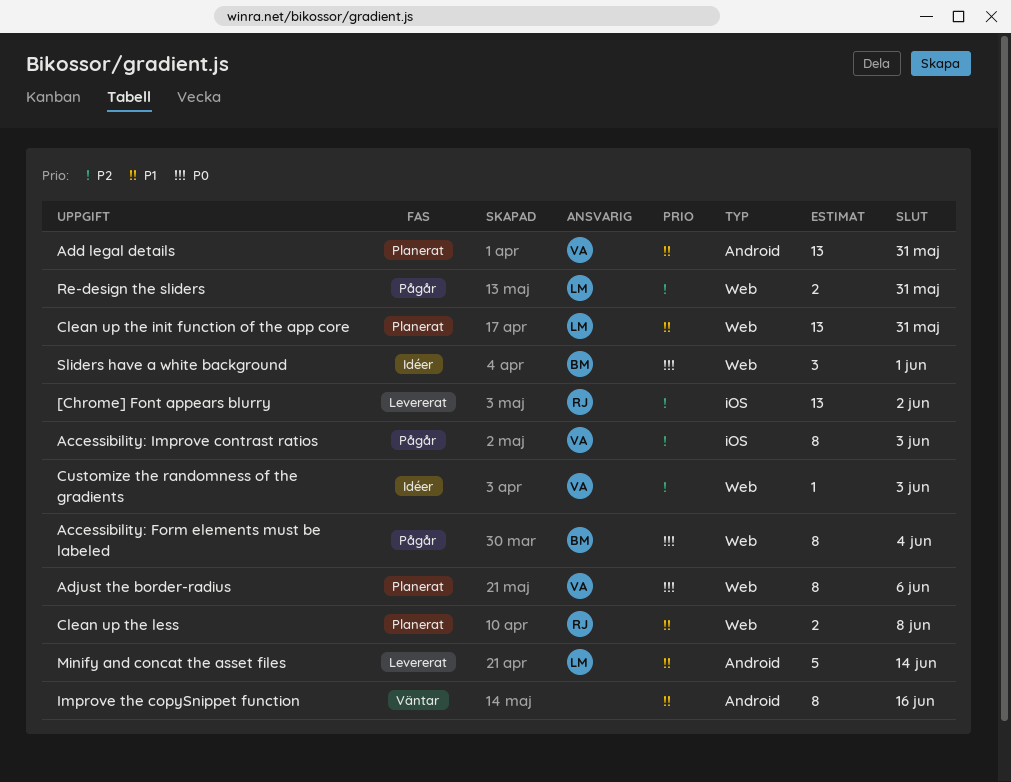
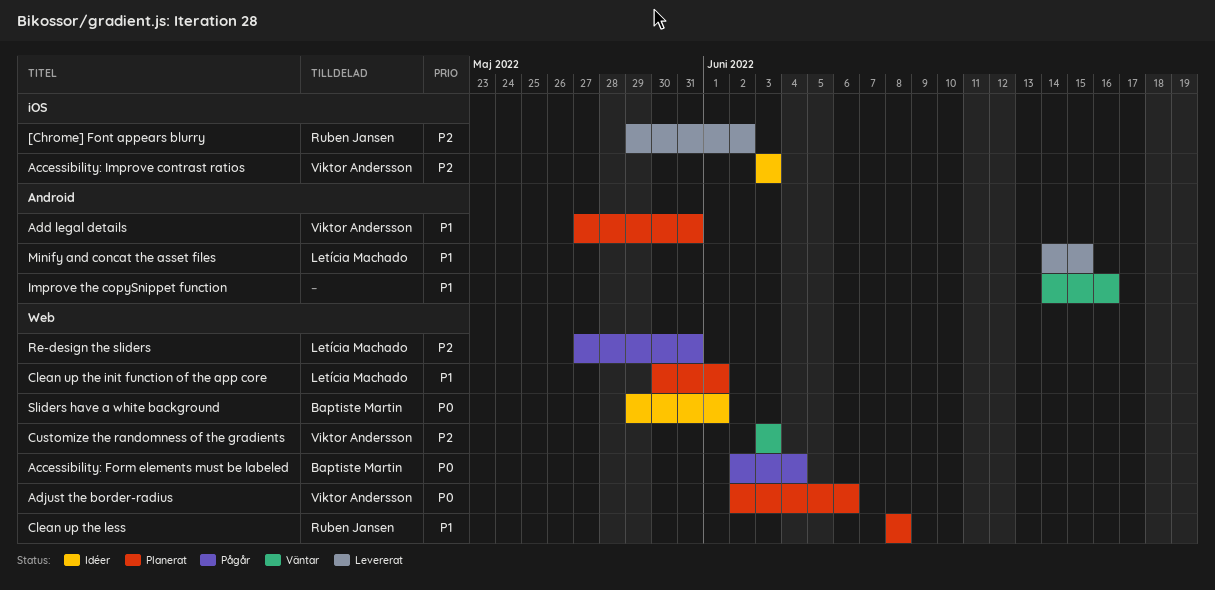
Accessibility: Improve contrast ratios, status: Pågår -> Idéer
Clean up the init function of the app core, due: May 31 -> Jun 1
Customize the randomness of the gradients, status: Idéer -> Väntar
Minify and concat the asset files, due: Jun 14 -> Jun 15

